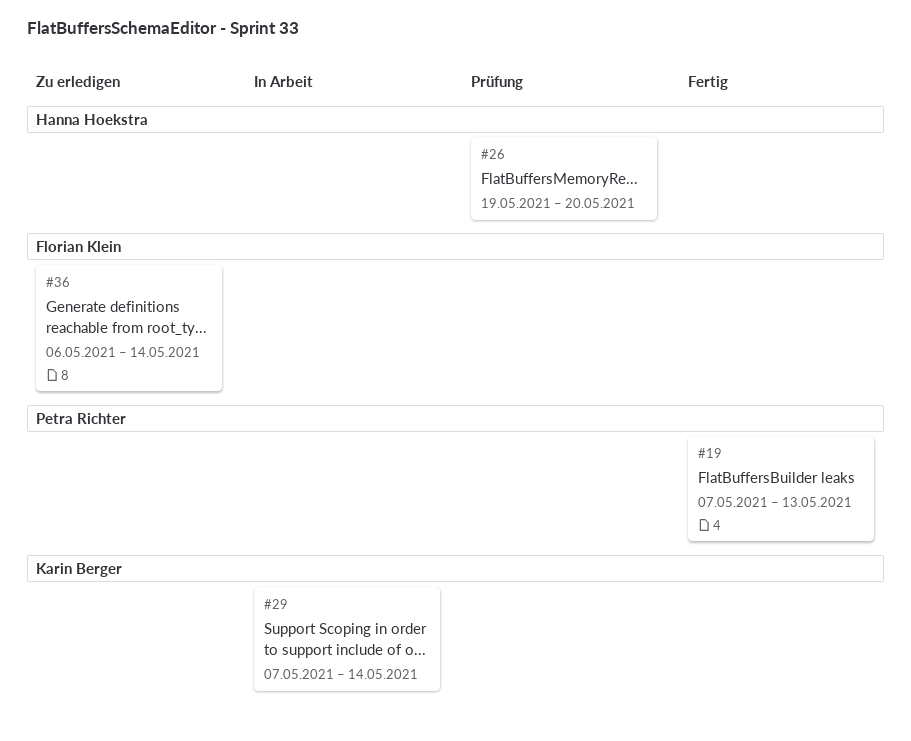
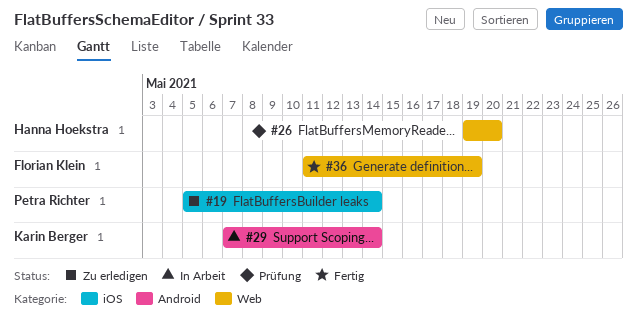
#19, status: Fertig -> Zu erledigen
#19, start: May 7 -> May 5
#19, due: May 13 -> May 14
#36, status: Zu erledigen -> Fertig
#36, start: May 6 -> May 11
#36, due: May 14 -> May 19

